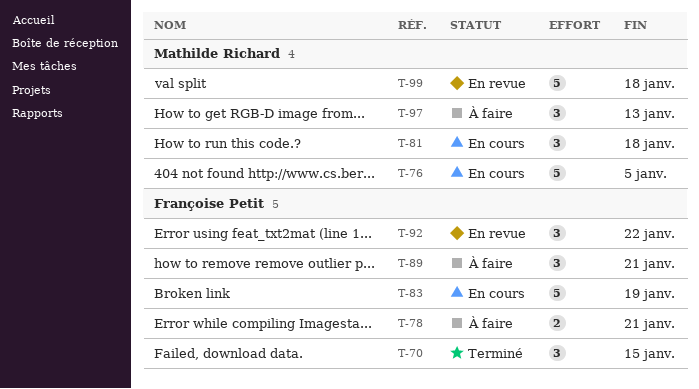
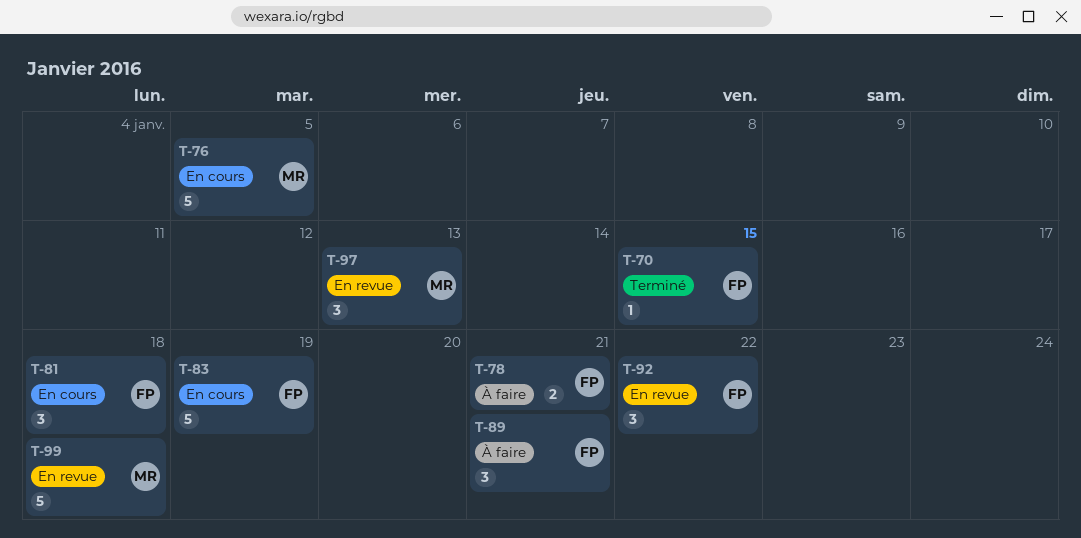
T-70, estimate: 3 -> 1
T-81, owner: Mathilde Richard -> Françoise Petit
T-97, status: À faire -> En revue

